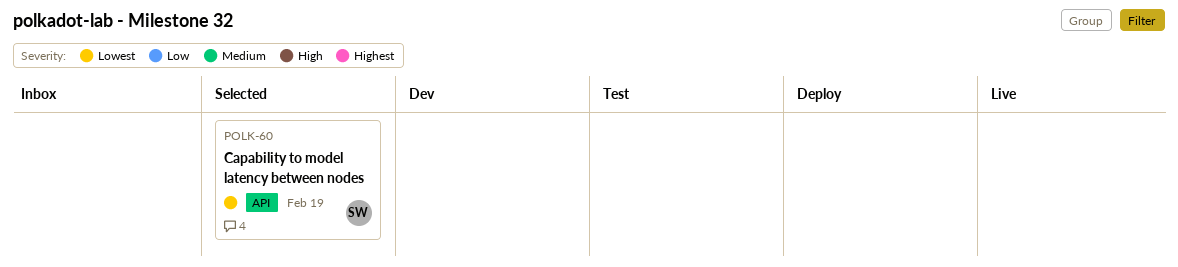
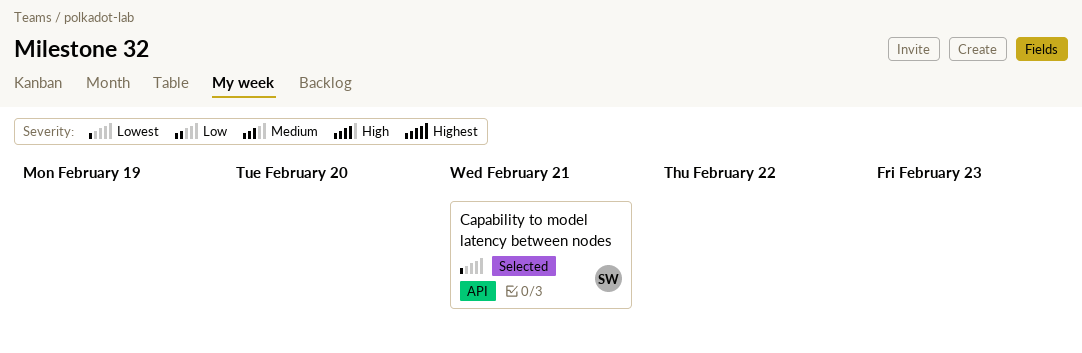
Capability to model latency between nodes, due: Feb 19 -> Feb 21

